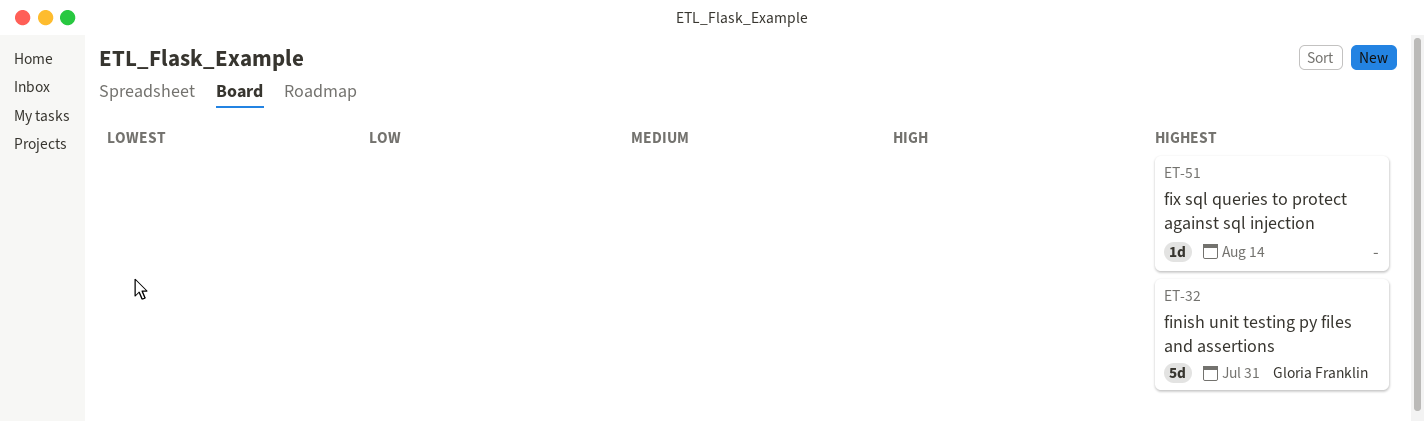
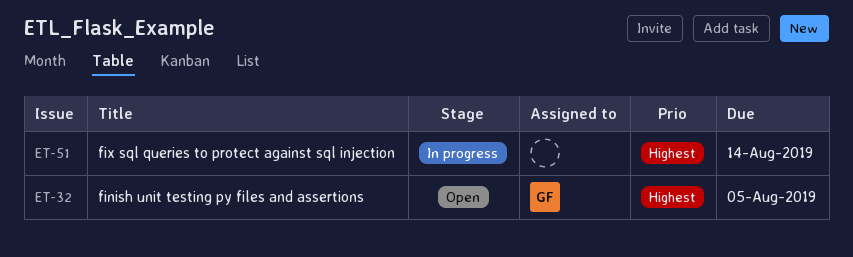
ET-32, due: Jul 31 -> Aug 5

